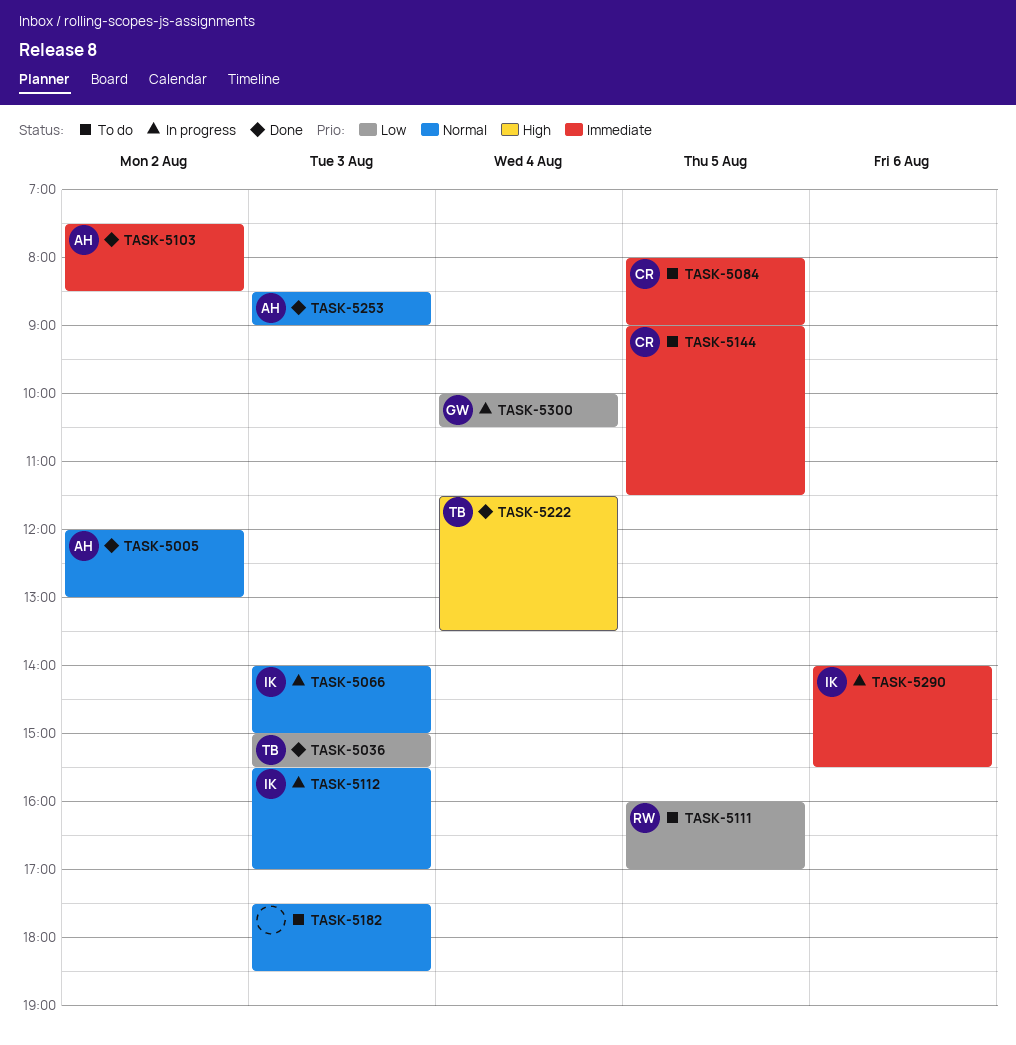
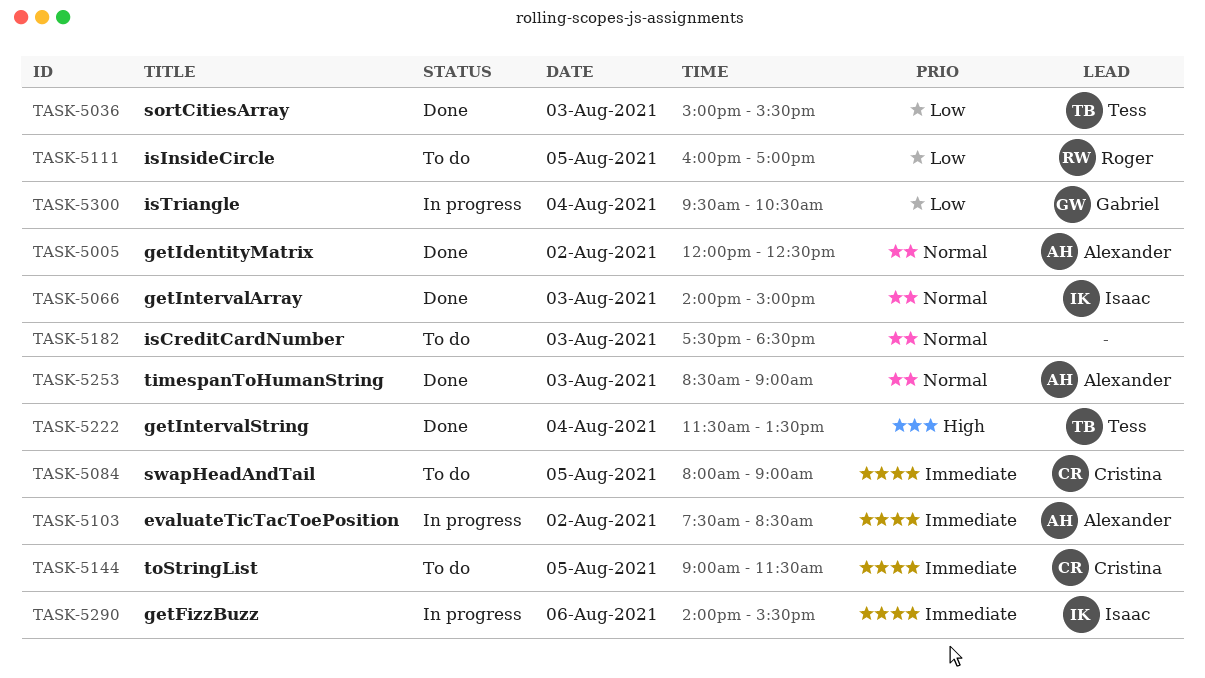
TASK-5005, ends: 13:00 -> 12:30
TASK-5066, status: In progress -> Done
TASK-5103, status: Done -> In progress
TASK-5112: present -> none
TASK-5300, begins: 10:00 -> 09:30

